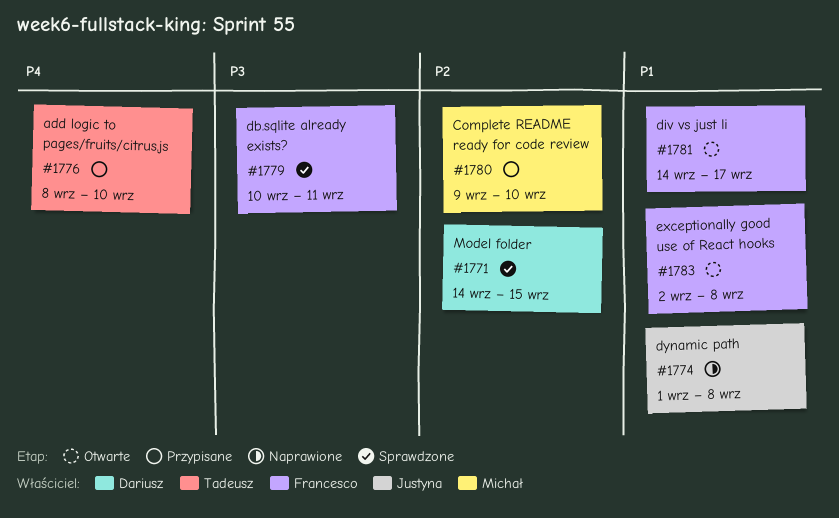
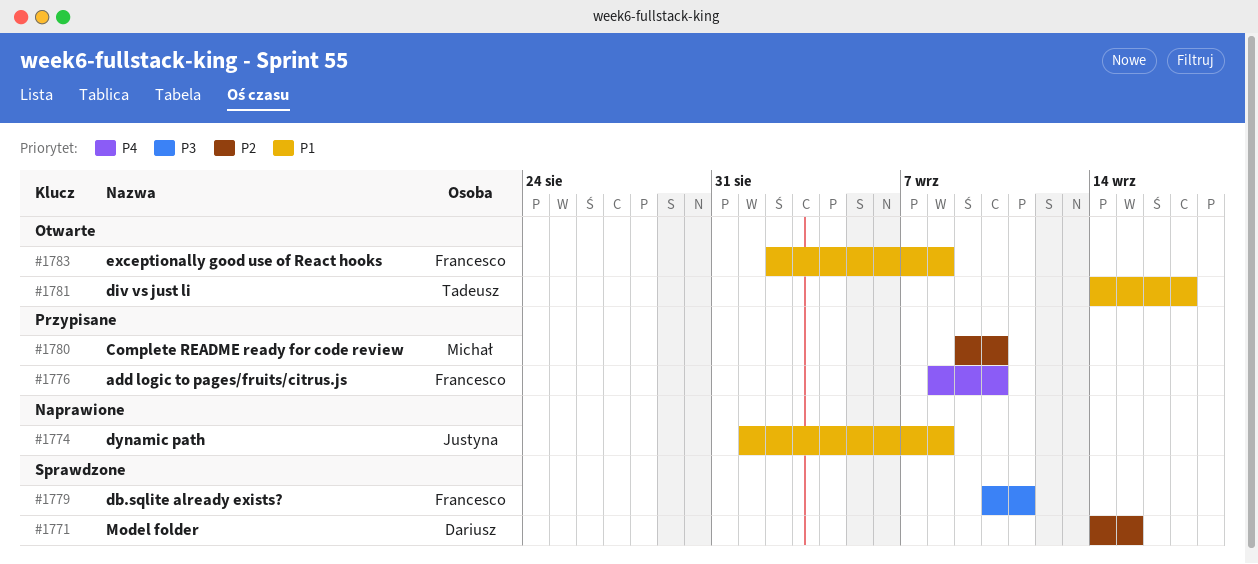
#1776, owner: Tadeusz -> Francesco
#1781, owner: Francesco -> Tadeusz

